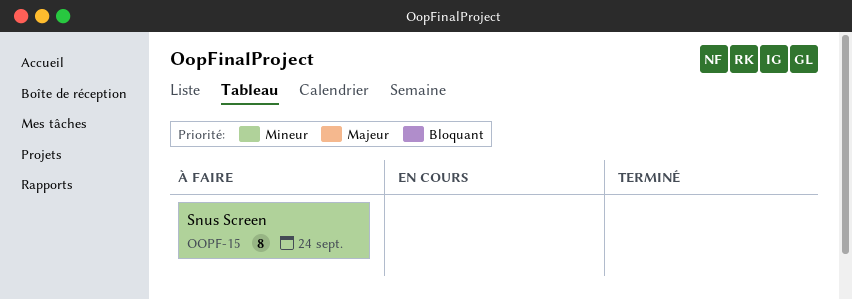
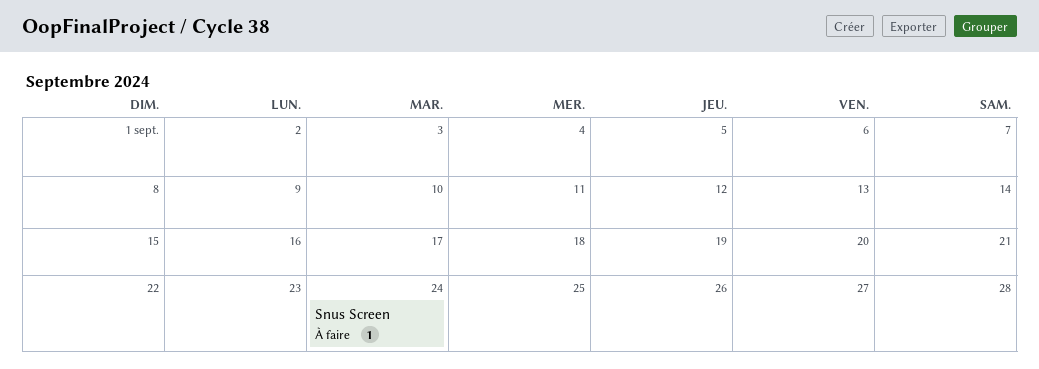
Snus Screen, estimate: 8 -> 1

